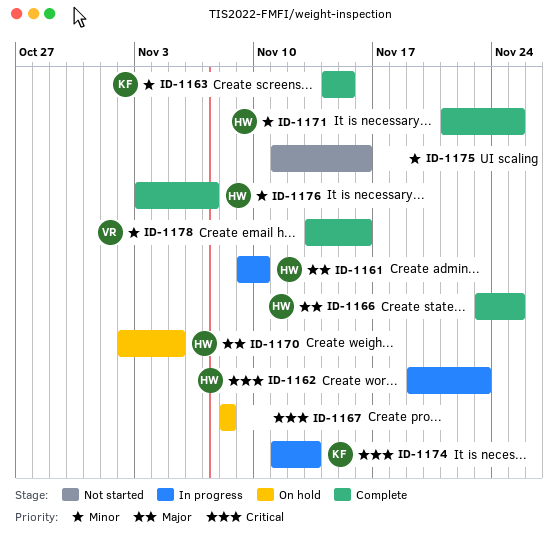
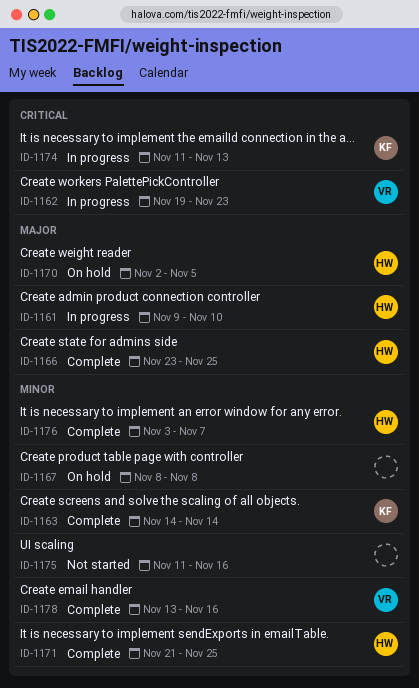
ID-1162, owner: HW -> VR
ID-1163, due: Nov 15 -> Nov 14
ID-1167, priority: Critical -> Minor

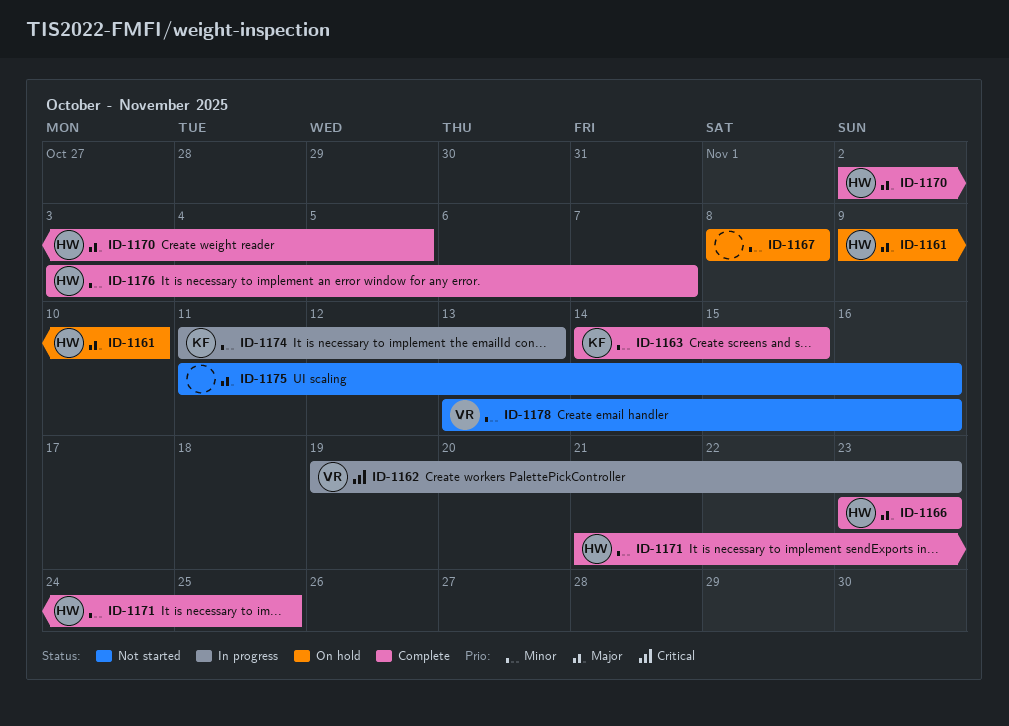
ID-1161, status: In progress -> On hold
ID-1163, due: Nov 14 -> Nov 15
ID-1166, due: Nov 25 -> Nov 23
ID-1170, status: On hold -> Complete
ID-1174, priority: Critical -> Minor
ID-1175, priority: Minor -> Major
ID-1178, status: Complete -> Not started

